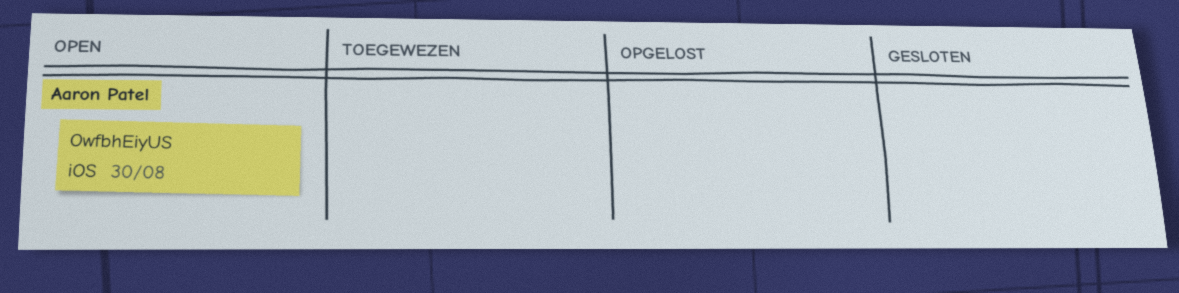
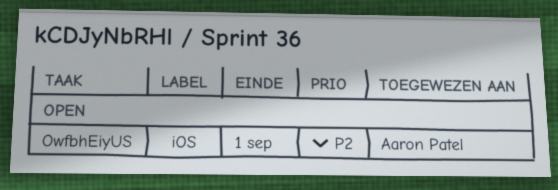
OwfbhEiyUS, due: Aug 30 -> Sep 1

